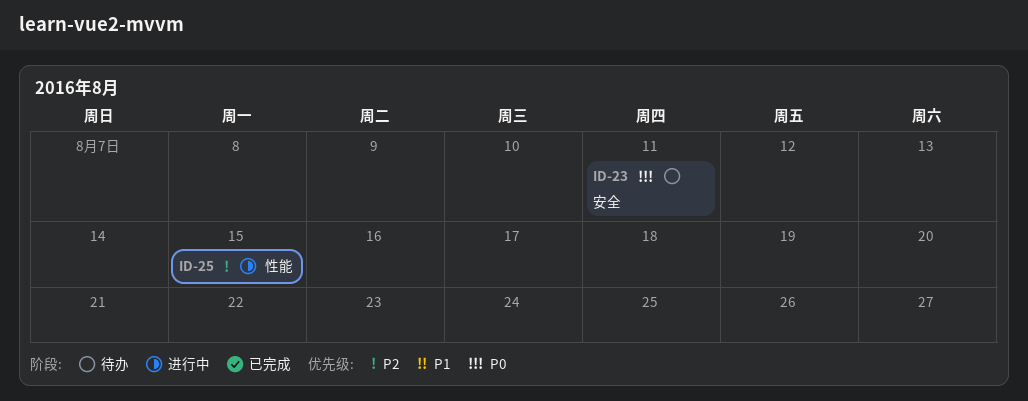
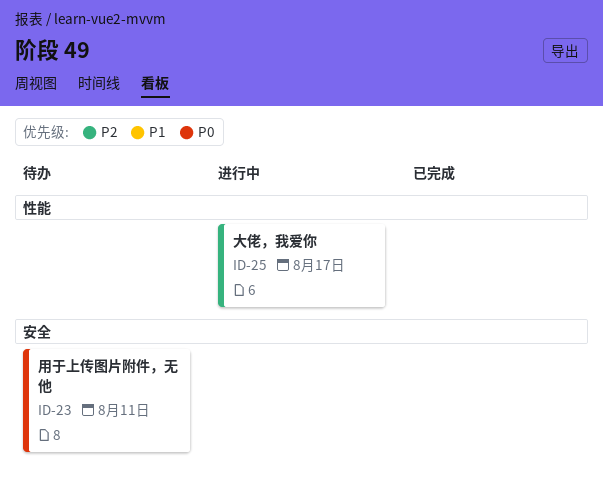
ID-25, due: Aug 15 -> Aug 17

